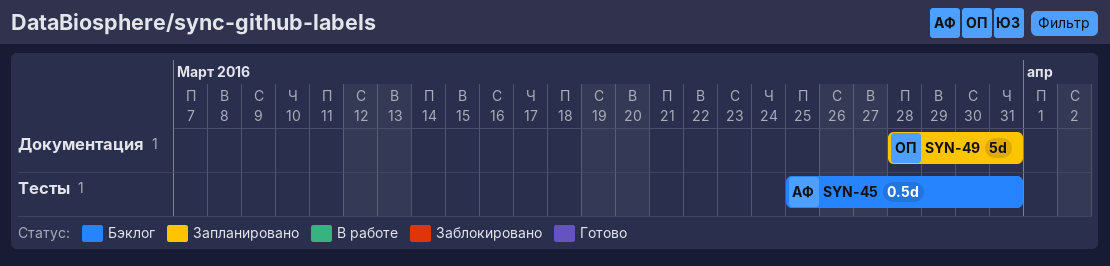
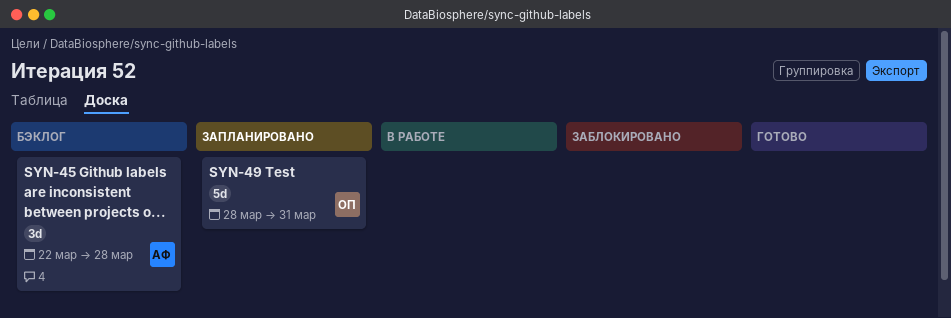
SYN-45, estimate: 0.5d -> 3d
SYN-45, start: Mar 25 -> Mar 22
SYN-45, due: Mar 31 -> Mar 28

